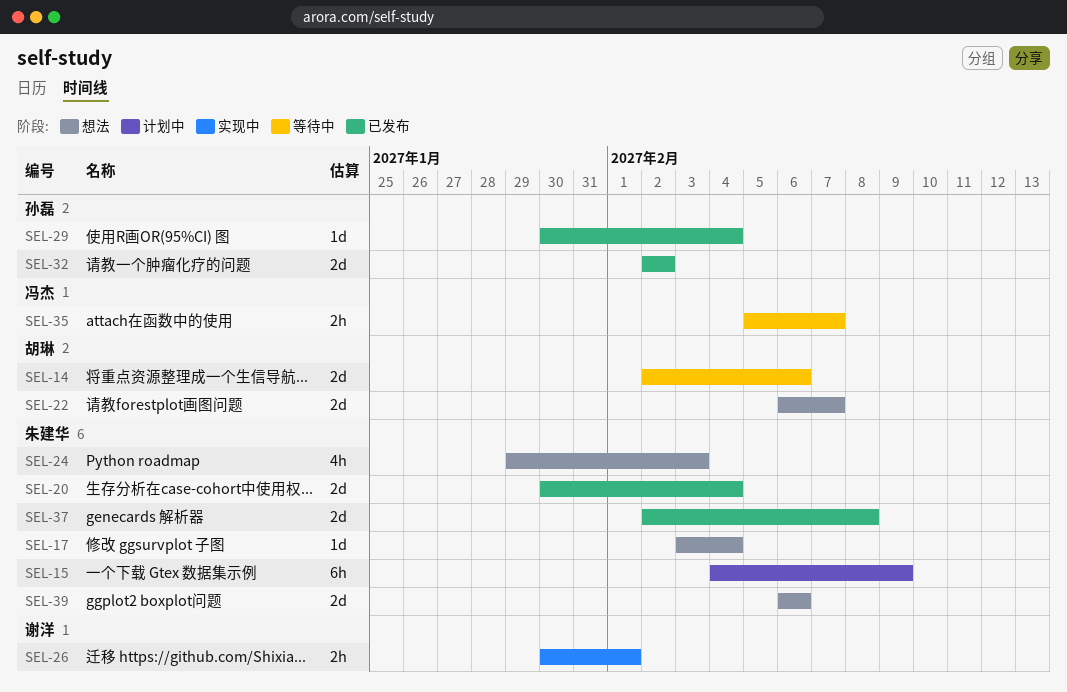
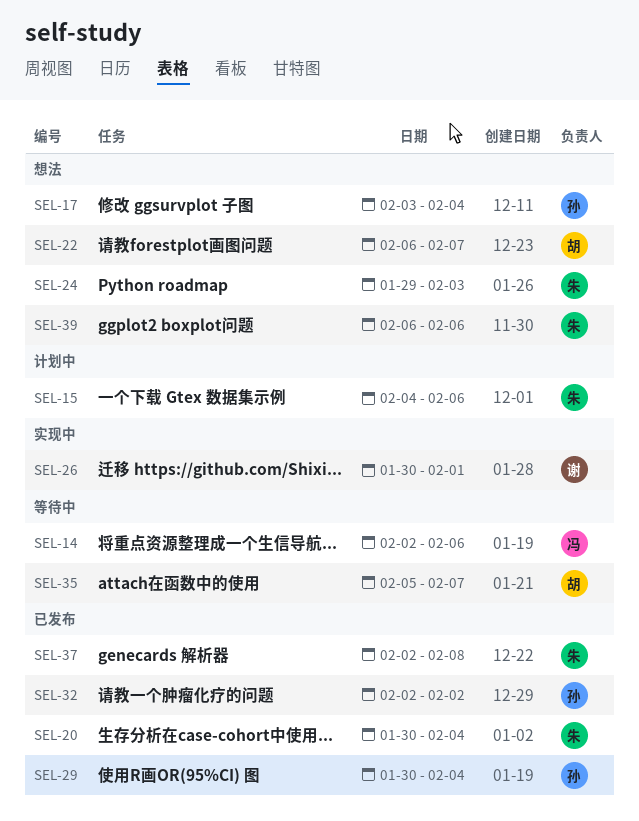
SEL-14, owner: 胡琳 -> 冯杰
SEL-15, due: Feb 9 -> Feb 6
SEL-17, owner: 朱建华 -> 孙磊
SEL-35, owner: 冯杰 -> 胡琳

